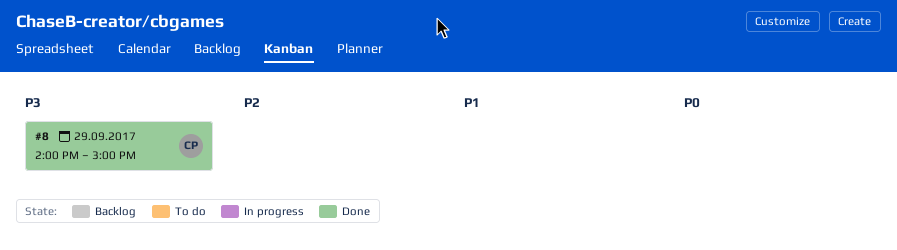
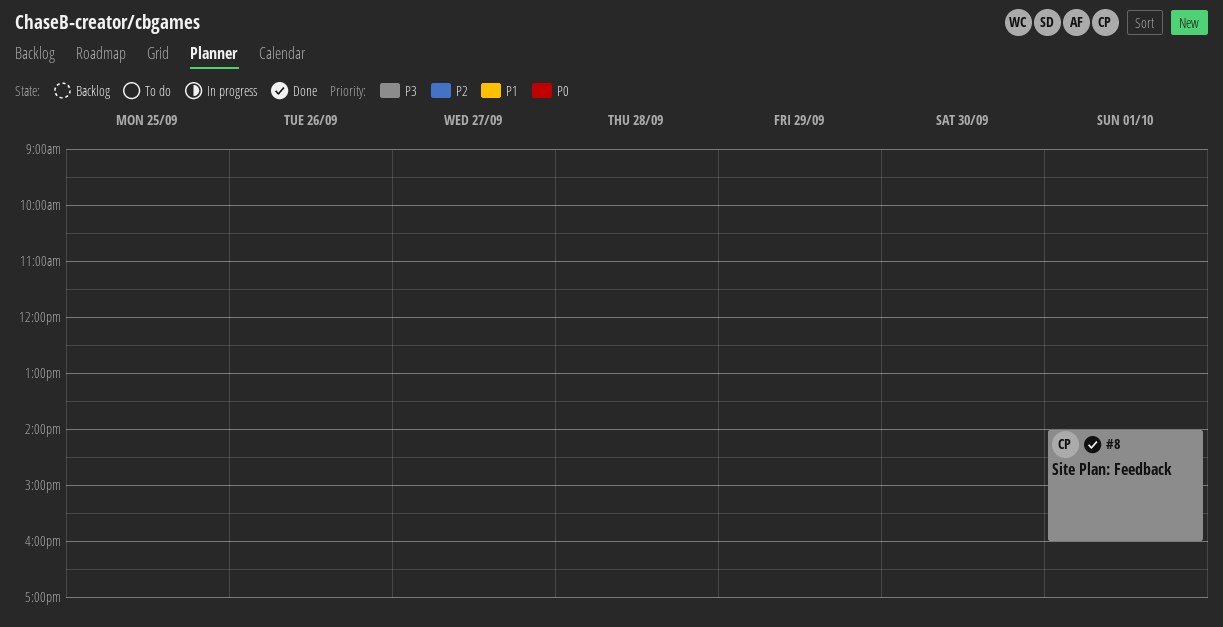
#8, day: Sep 29 -> Oct 1
#8, ends: 15:00 -> 16:00

